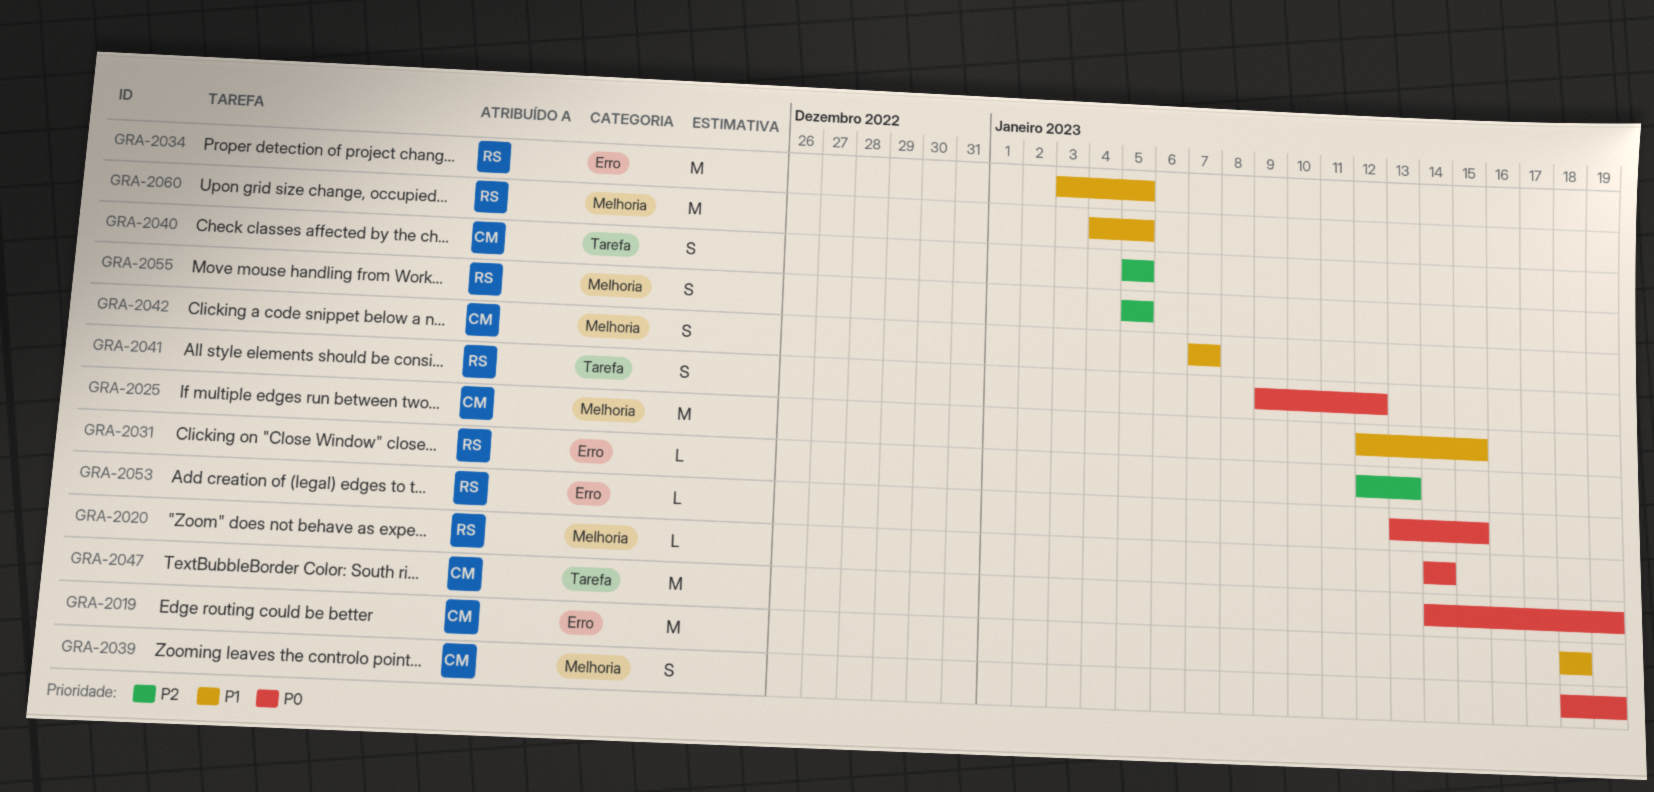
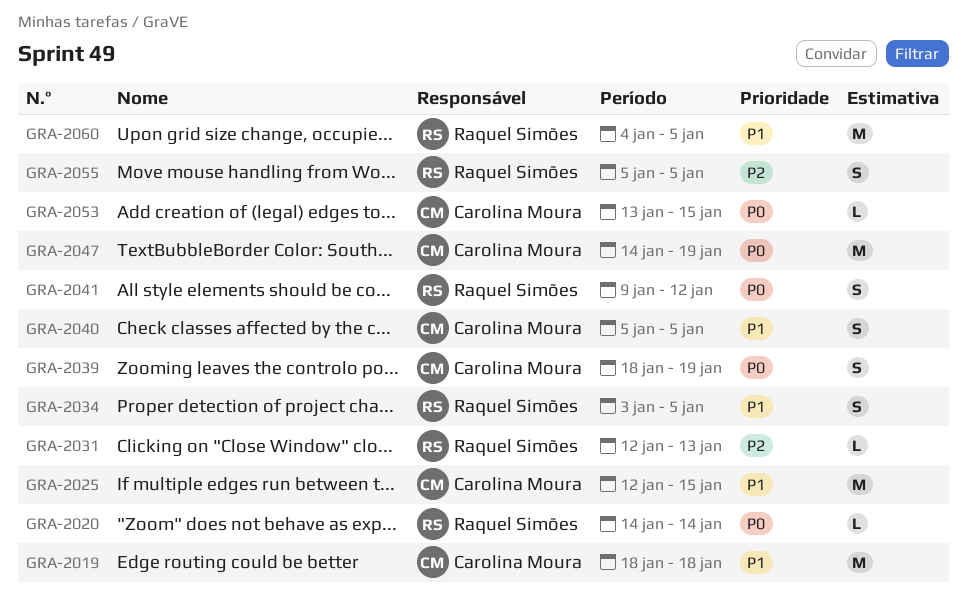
GRA-2034, estimate: M -> S
GRA-2040, priority: P2 -> P1
GRA-2042: present -> none
GRA-2053, owner: Raquel Simões -> Carolina Moura

